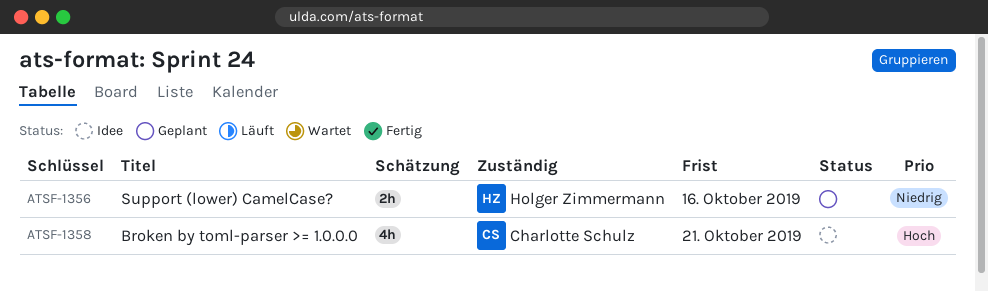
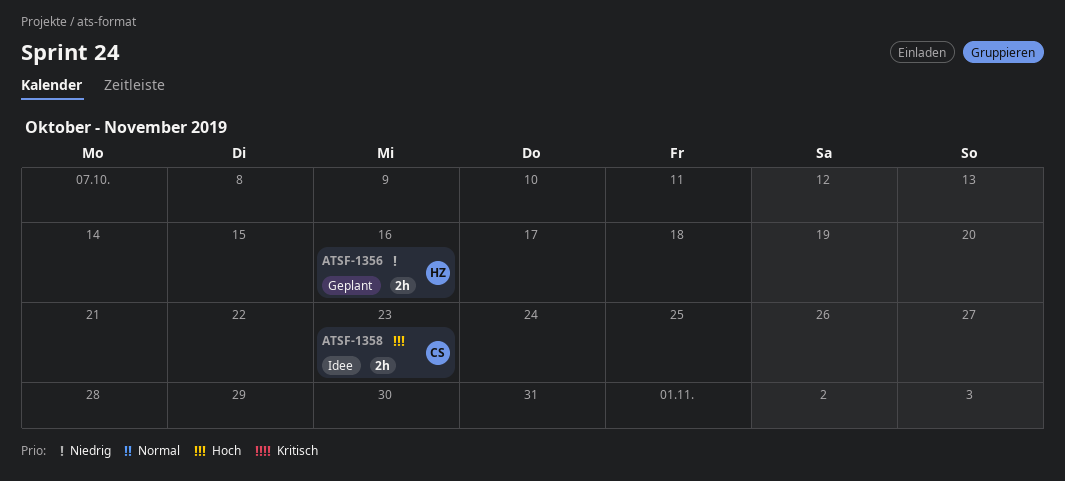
ATSF-1358, estimate: 4h -> 2h
ATSF-1358, due: Oct 21 -> Oct 23

